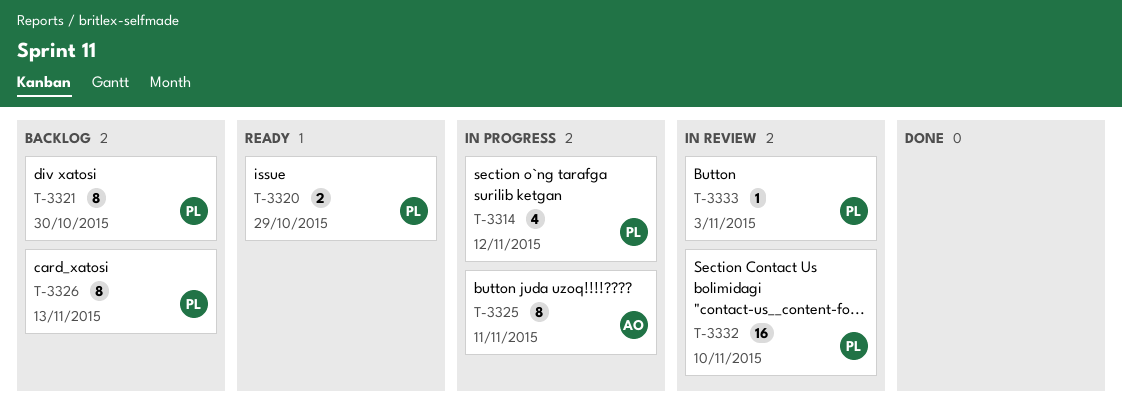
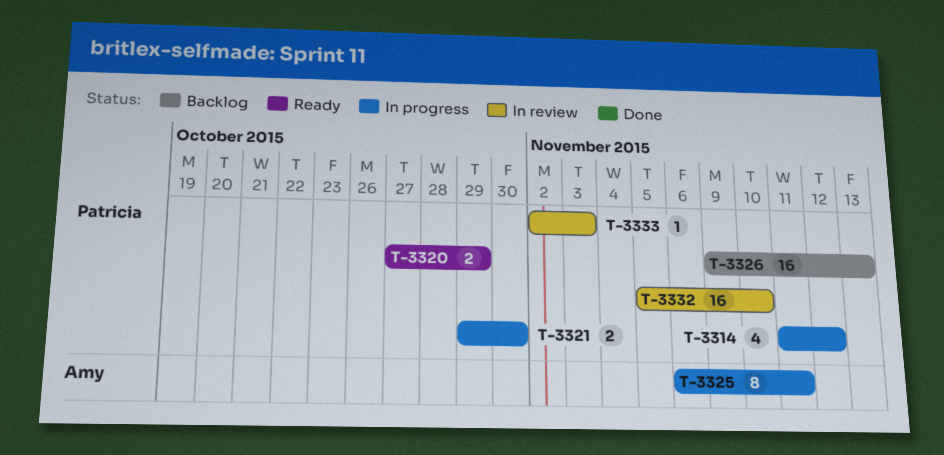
T-3321, status: Backlog -> In progress
T-3321, estimate: 8 -> 2
T-3326, estimate: 8 -> 16

